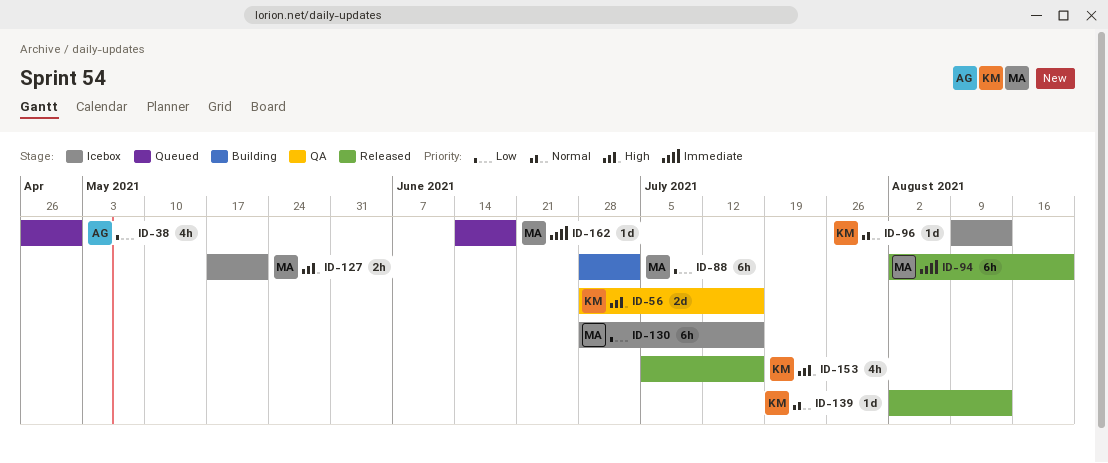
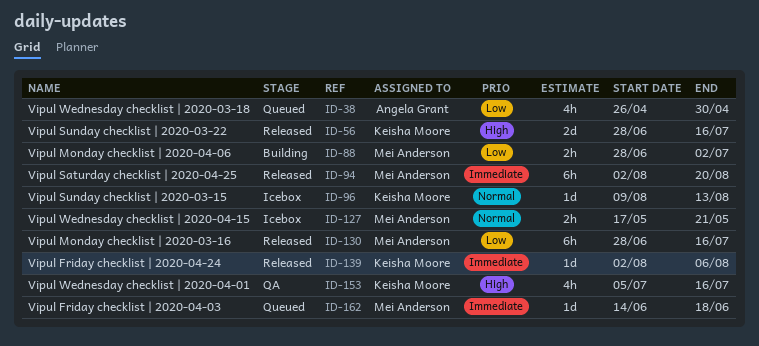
ID-56, status: QA -> Released
ID-88, estimate: 6h -> 2h
ID-127, priority: High -> Normal
ID-130, status: Icebox -> Released
ID-139, priority: Normal -> Immediate
ID-139, due: Aug 13 -> Aug 6
ID-153, status: Released -> QA

